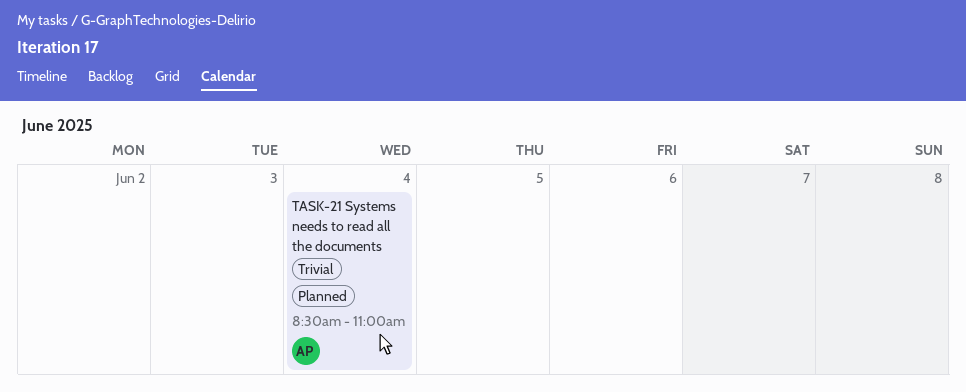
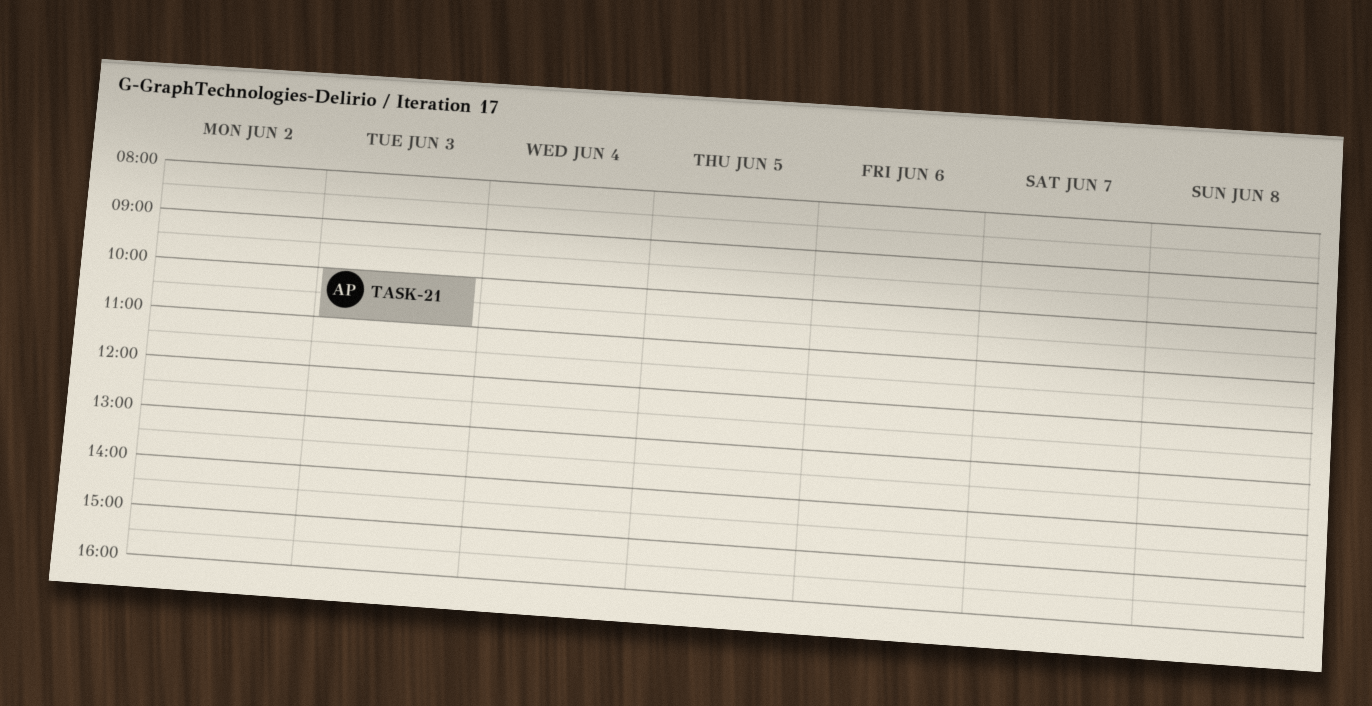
TASK-21, day: Jun 4 -> Jun 3
TASK-21, begins: 08:30 -> 10:00

